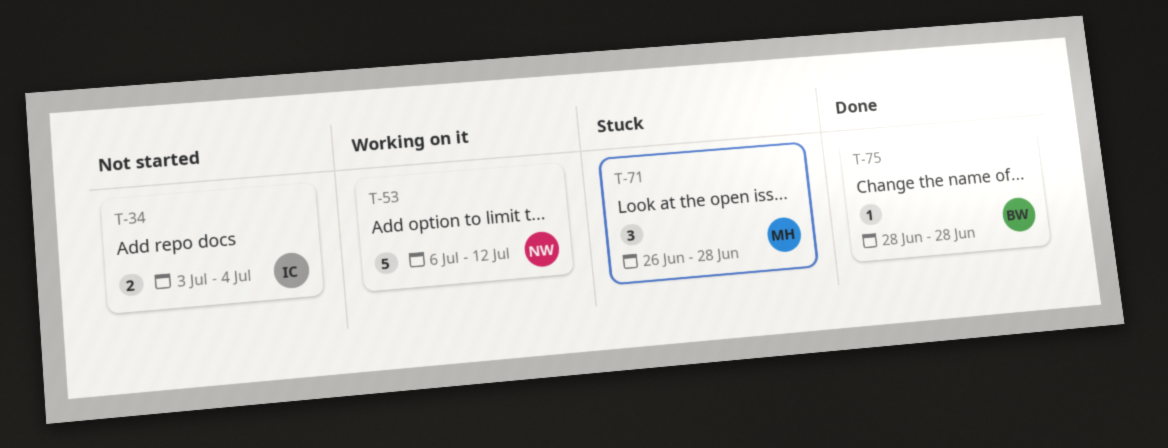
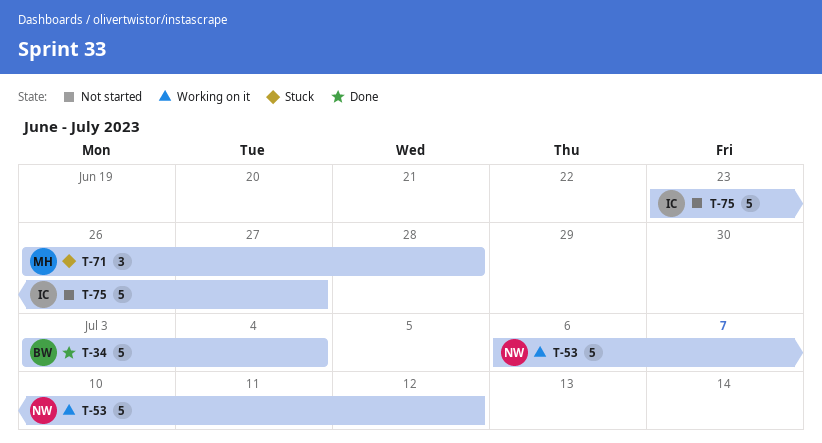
T-34, status: Not started -> Done
T-34, owner: IC -> BW
T-34, estimate: 2 -> 5
T-75, status: Done -> Not started
T-75, owner: BW -> IC
T-75, estimate: 1 -> 5
T-75, start: Jun 28 -> Jun 23
T-75, due: Jun 28 -> Jun 27

